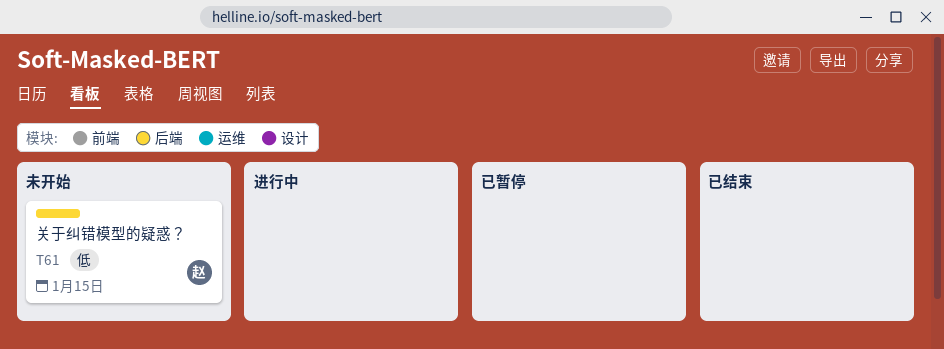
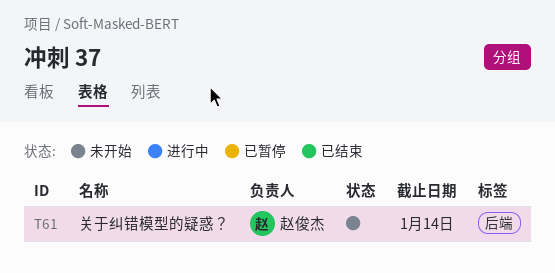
T61, due: Jan 15 -> Jan 14

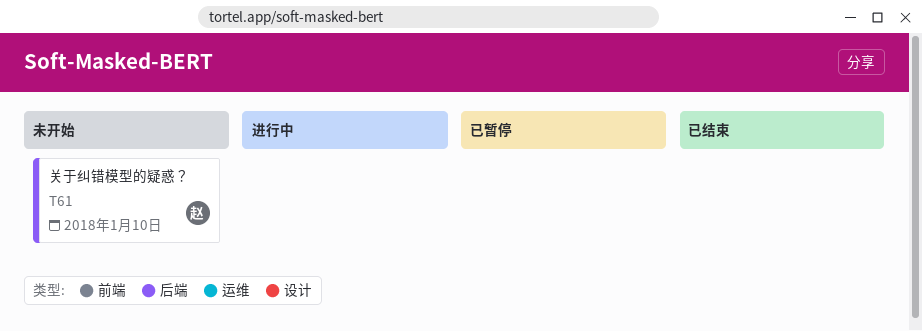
T61, due: Jan 14 -> Jan 10

